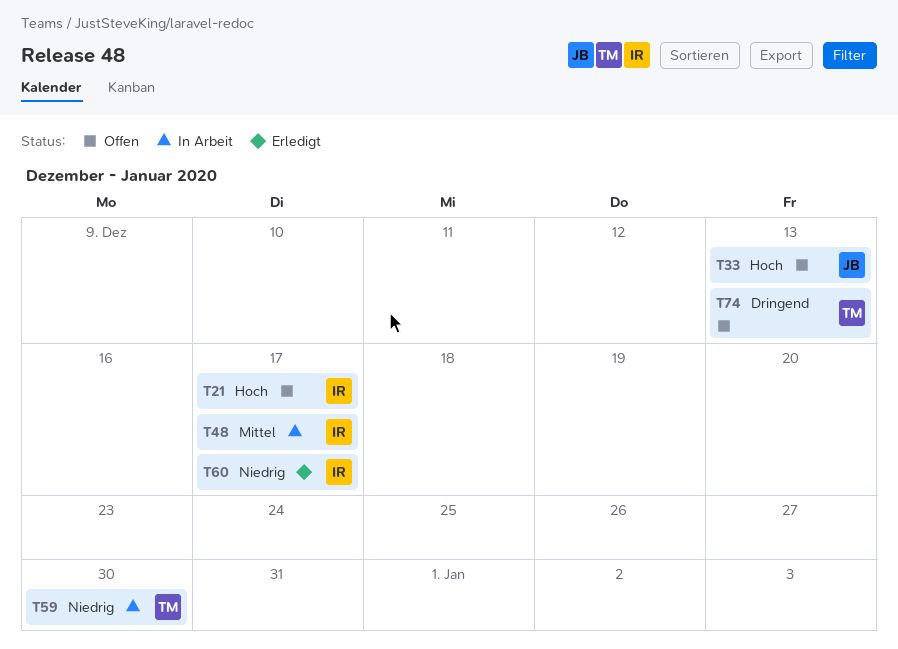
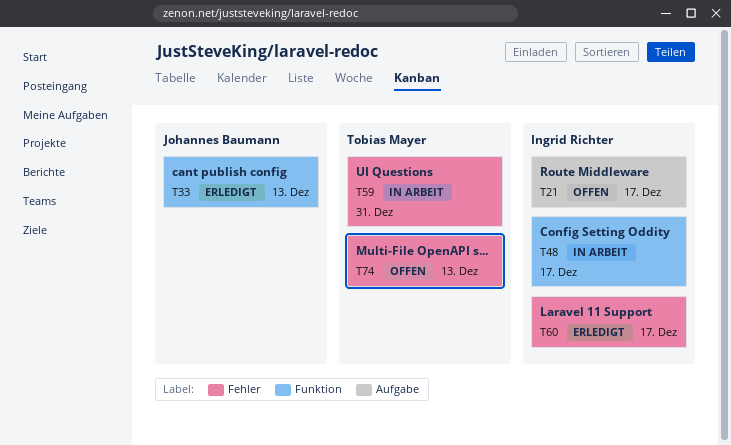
T33, status: Offen -> Erledigt
T59, due: Dec 30 -> Dec 31

